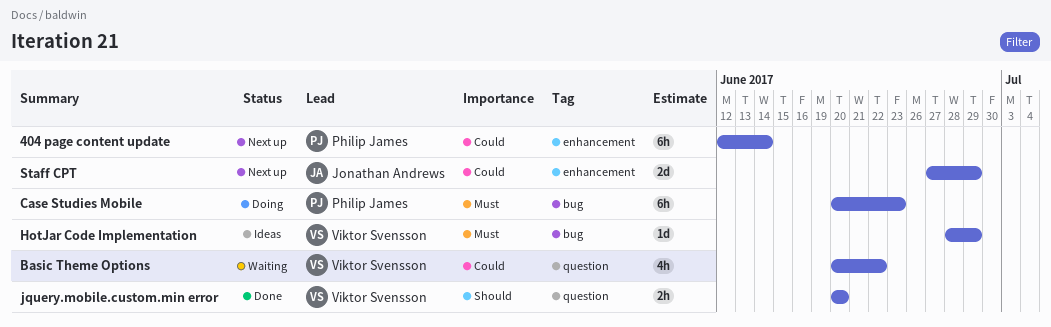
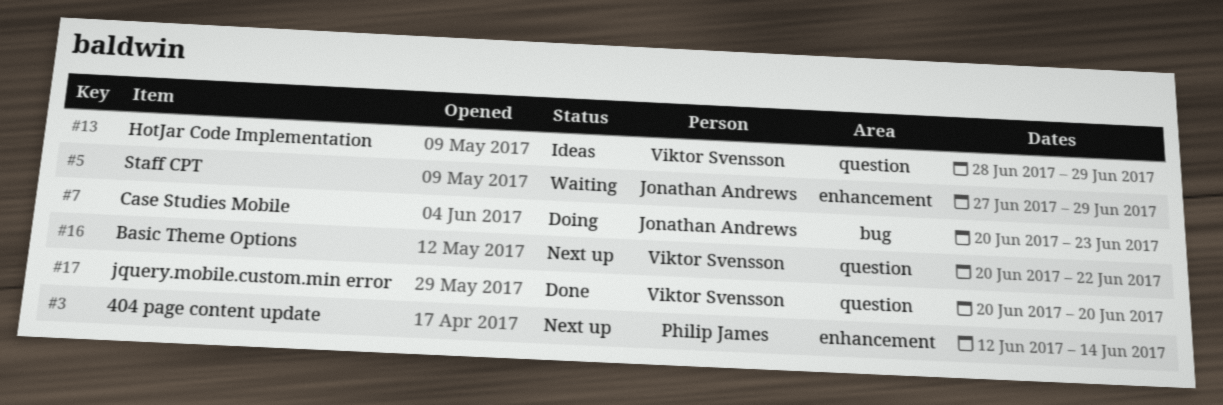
Basic Theme Options, status: Waiting -> Next up
Case Studies Mobile, owner: Philip James -> Jonathan Andrews
HotJar Code Implementation, label: bug -> question
Staff CPT, status: Next up -> Waiting

